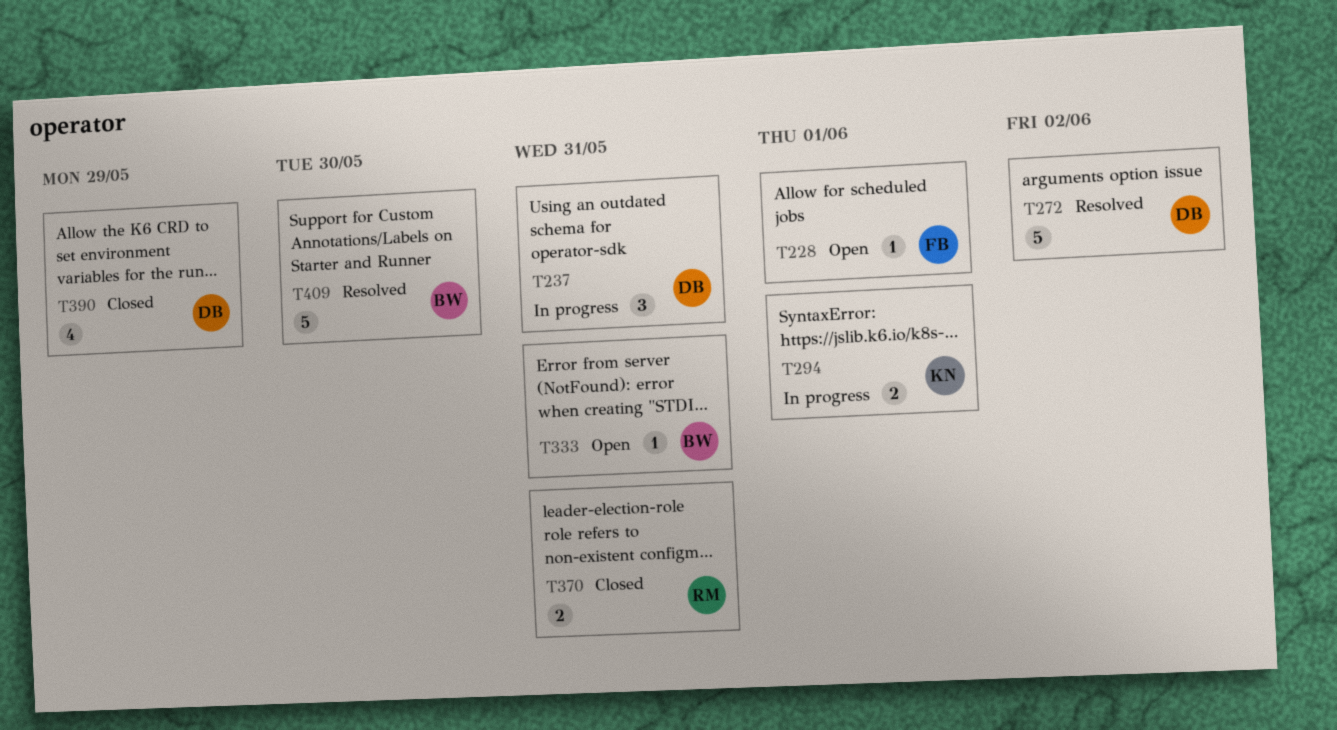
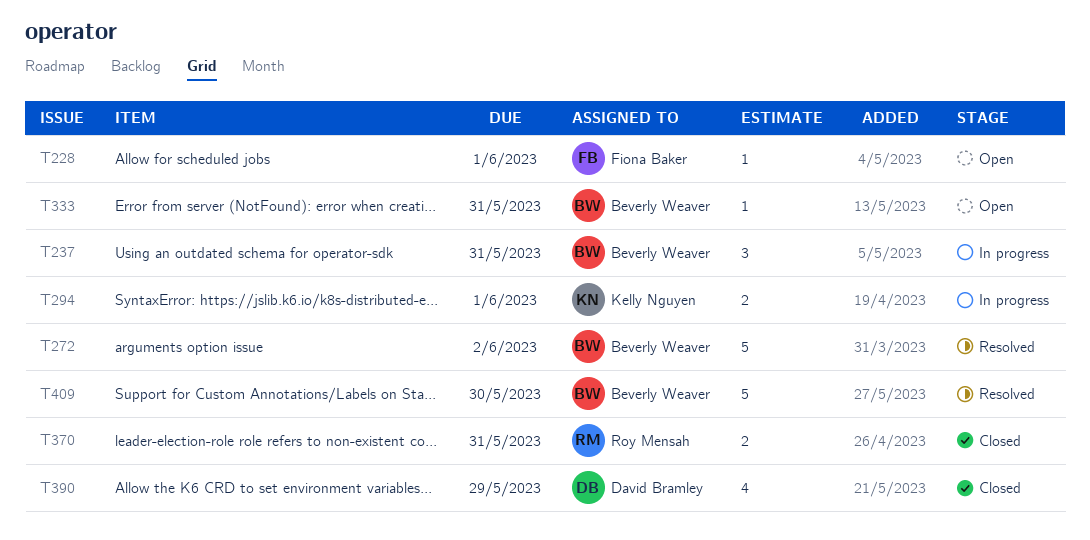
T237, owner: David Bramley -> Beverly Weaver
T272, owner: David Bramley -> Beverly Weaver

